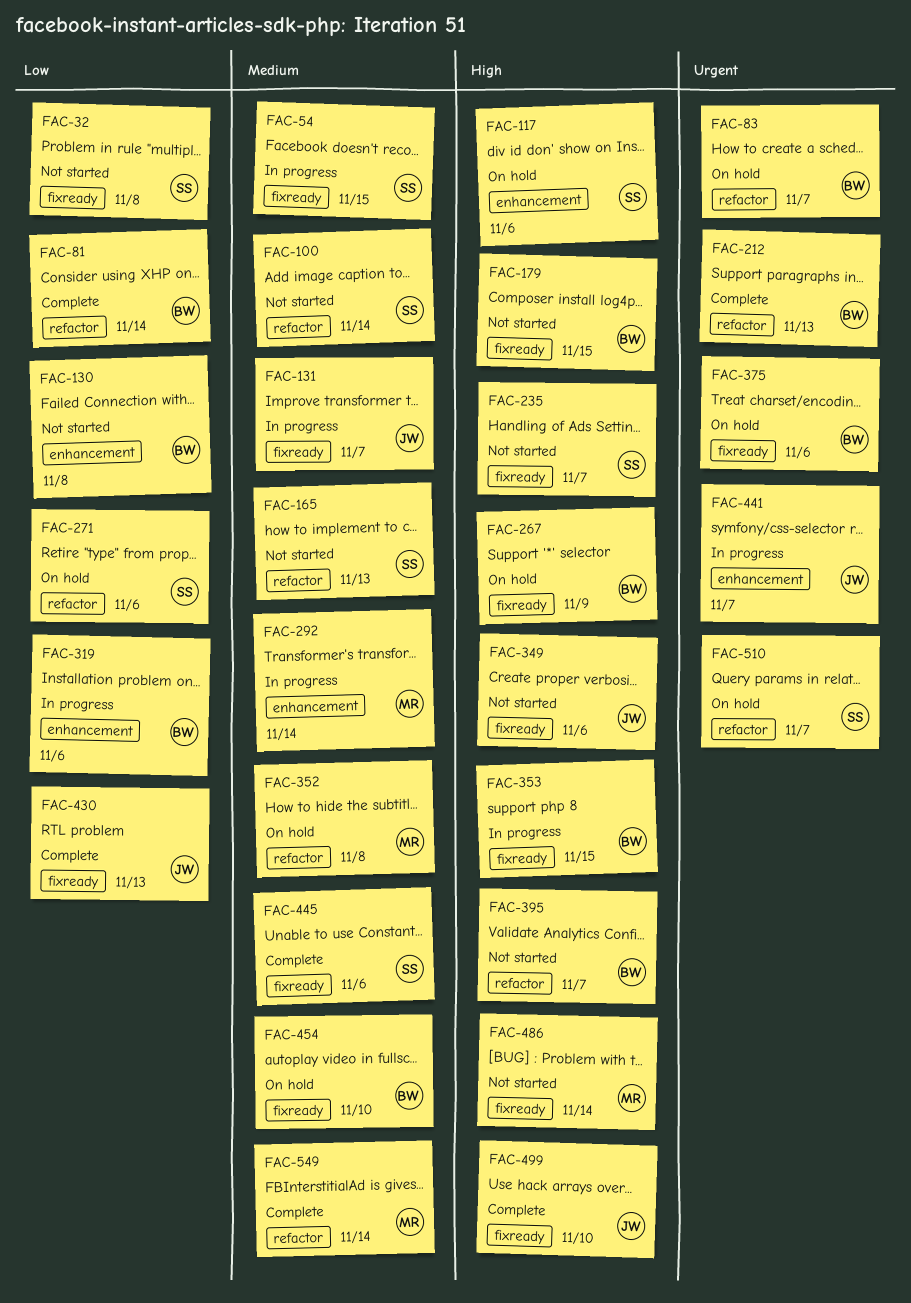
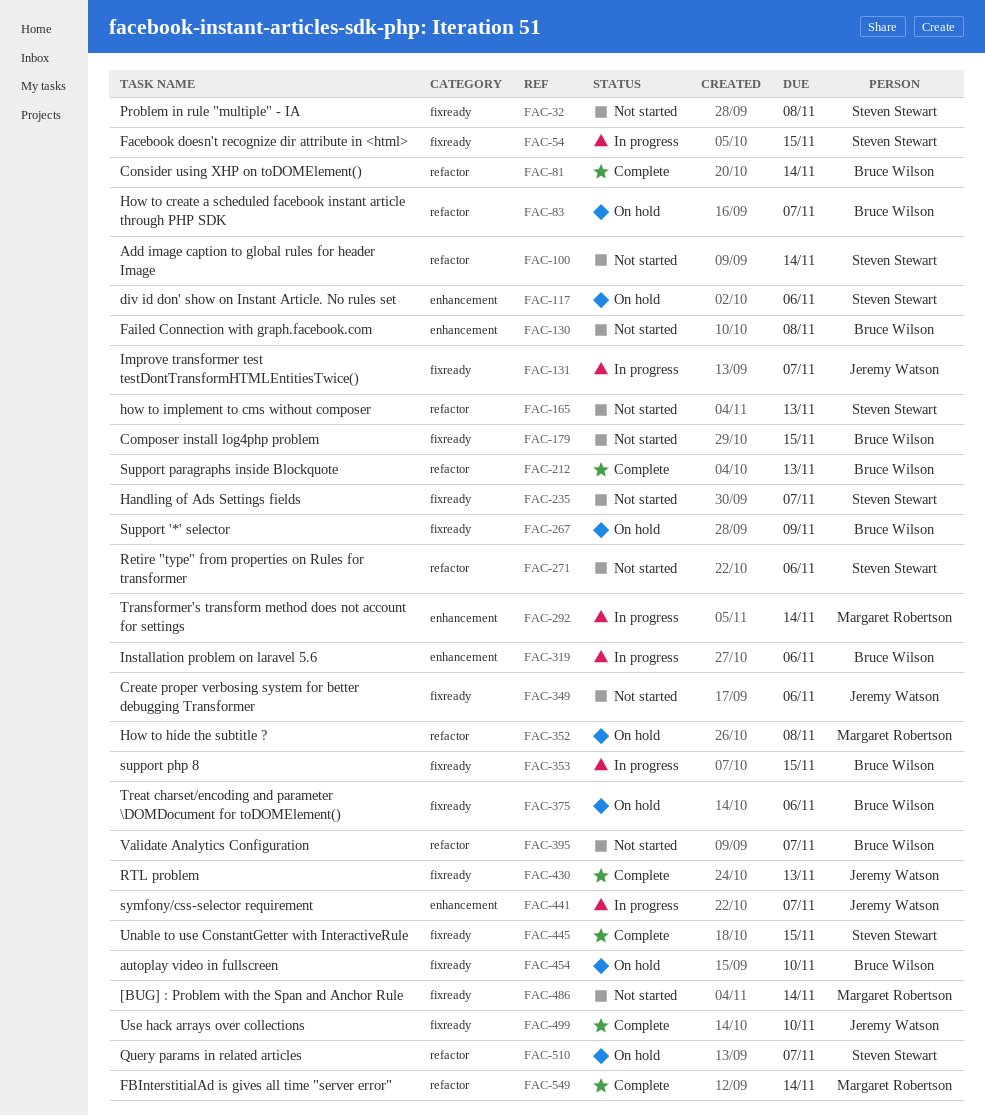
FAC-271, status: On hold -> Not started
FAC-445, due: Nov 6 -> Nov 15

